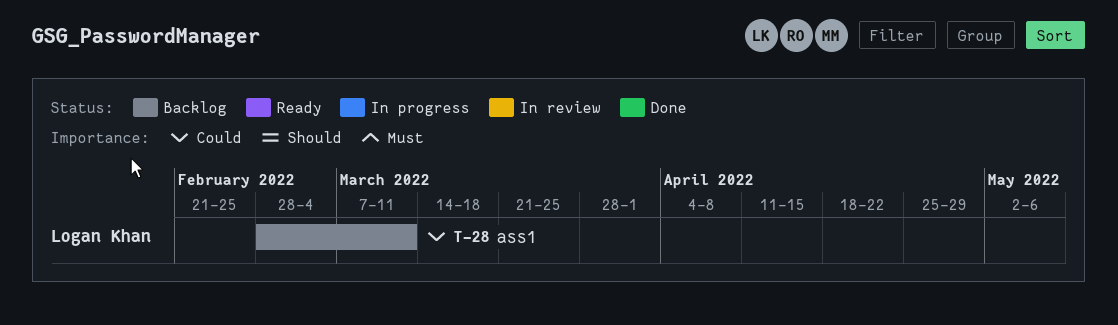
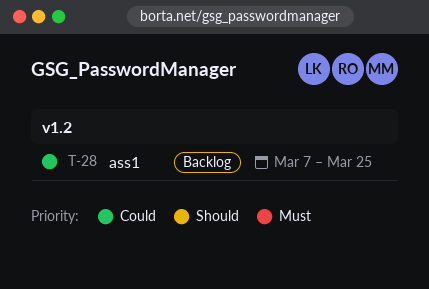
T-28, start: Feb 28 -> Mar 7
T-28, due: Mar 11 -> Mar 25

